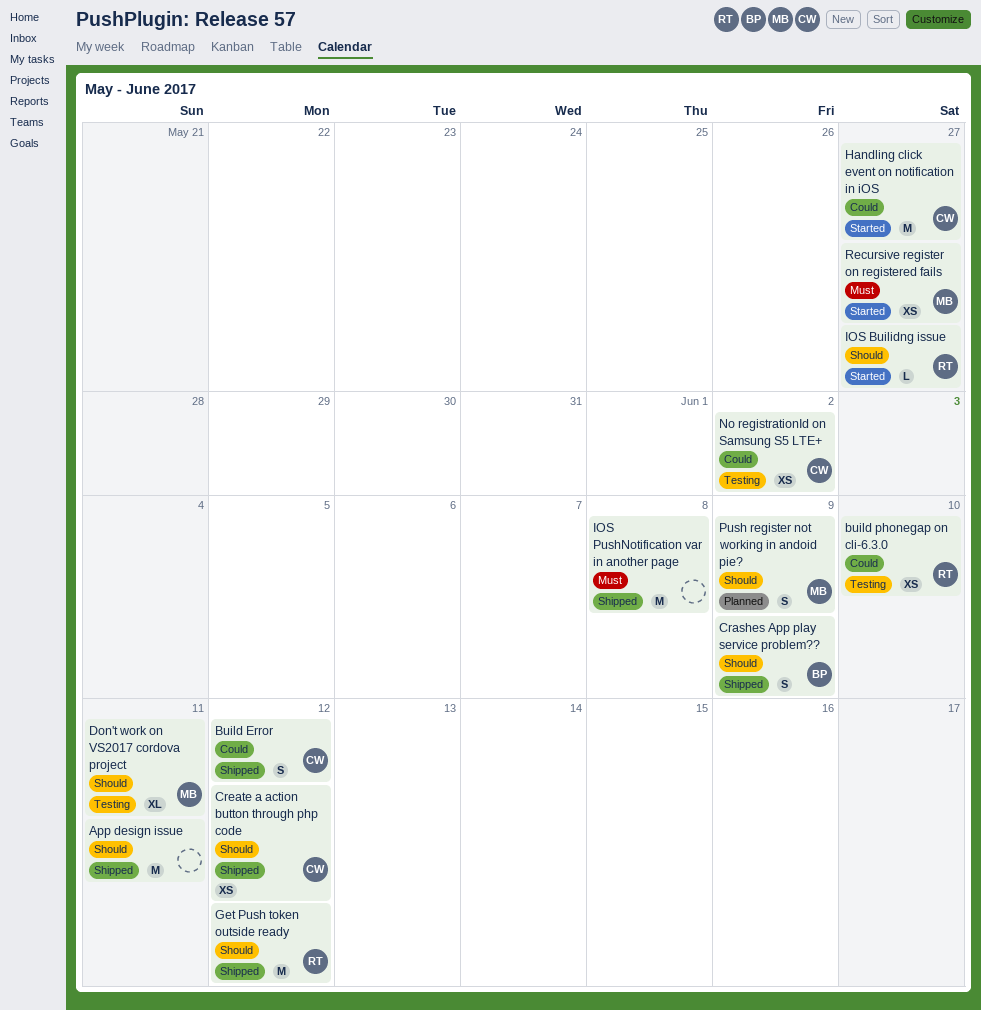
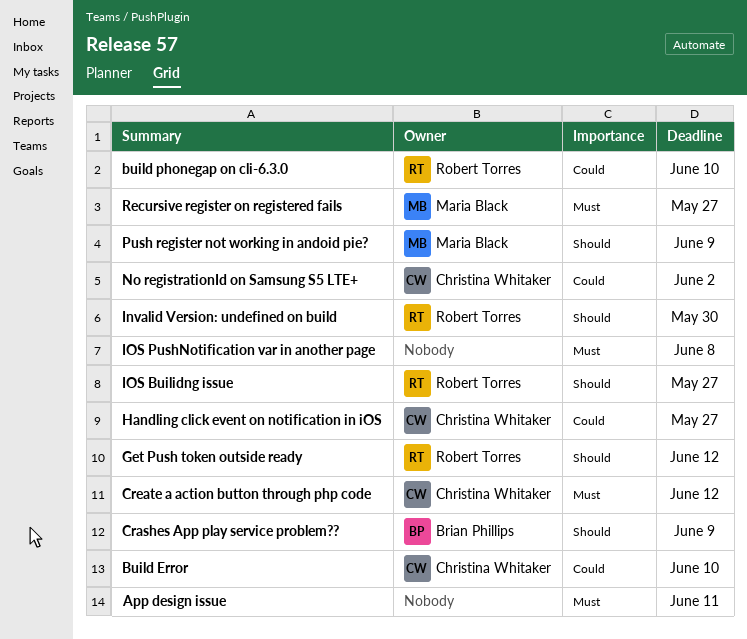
App design issue, priority: Should -> Must
Build Error, due: Jun 12 -> Jun 10
Create a action button through php code, priority: Should -> Must
Don't work on VS2017 cordova project: present -> none
Invalid Version: undefined on build: none -> present

